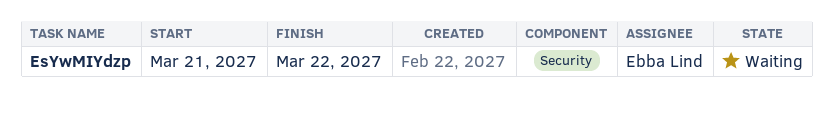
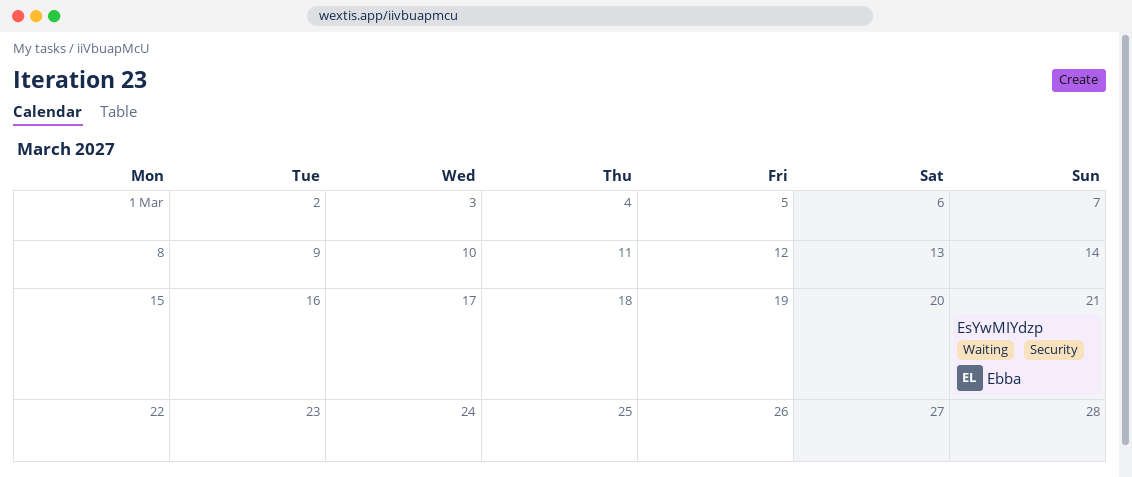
EsYwMIYdzp, due: Mar 22 -> Mar 21

